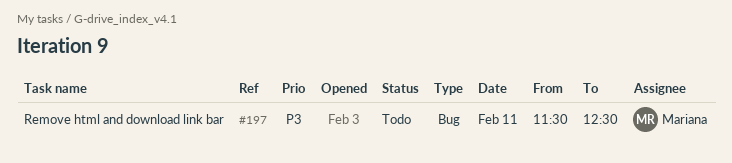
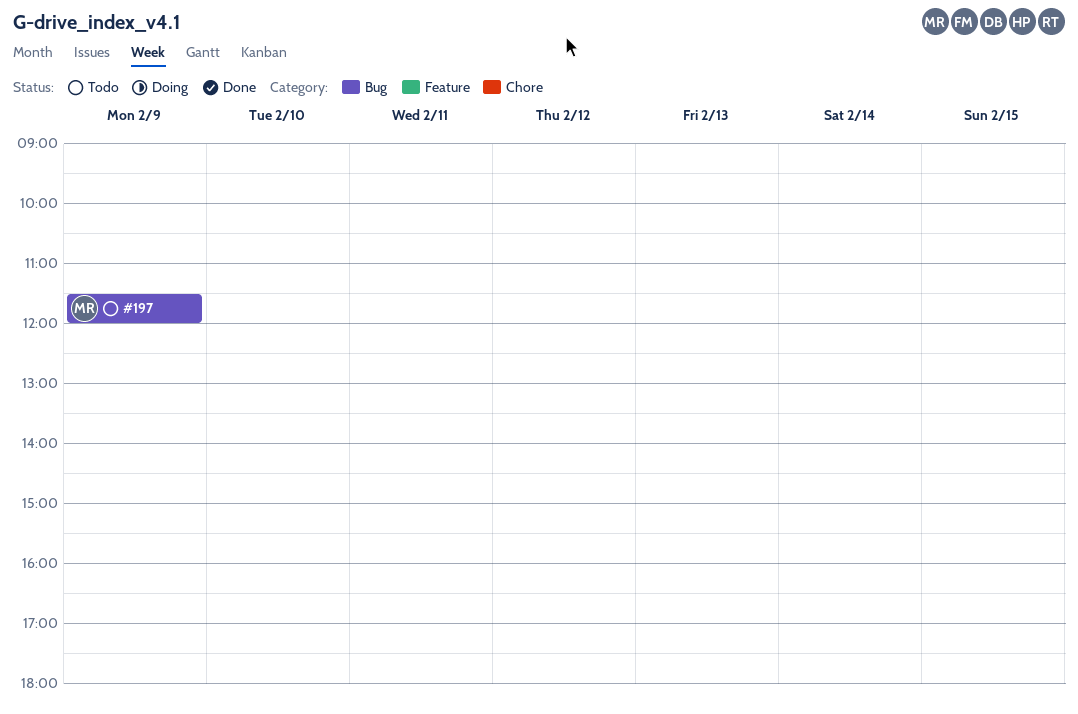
#197, day: Feb 11 -> Feb 9
#197, ends: 12:30 -> 12:00

